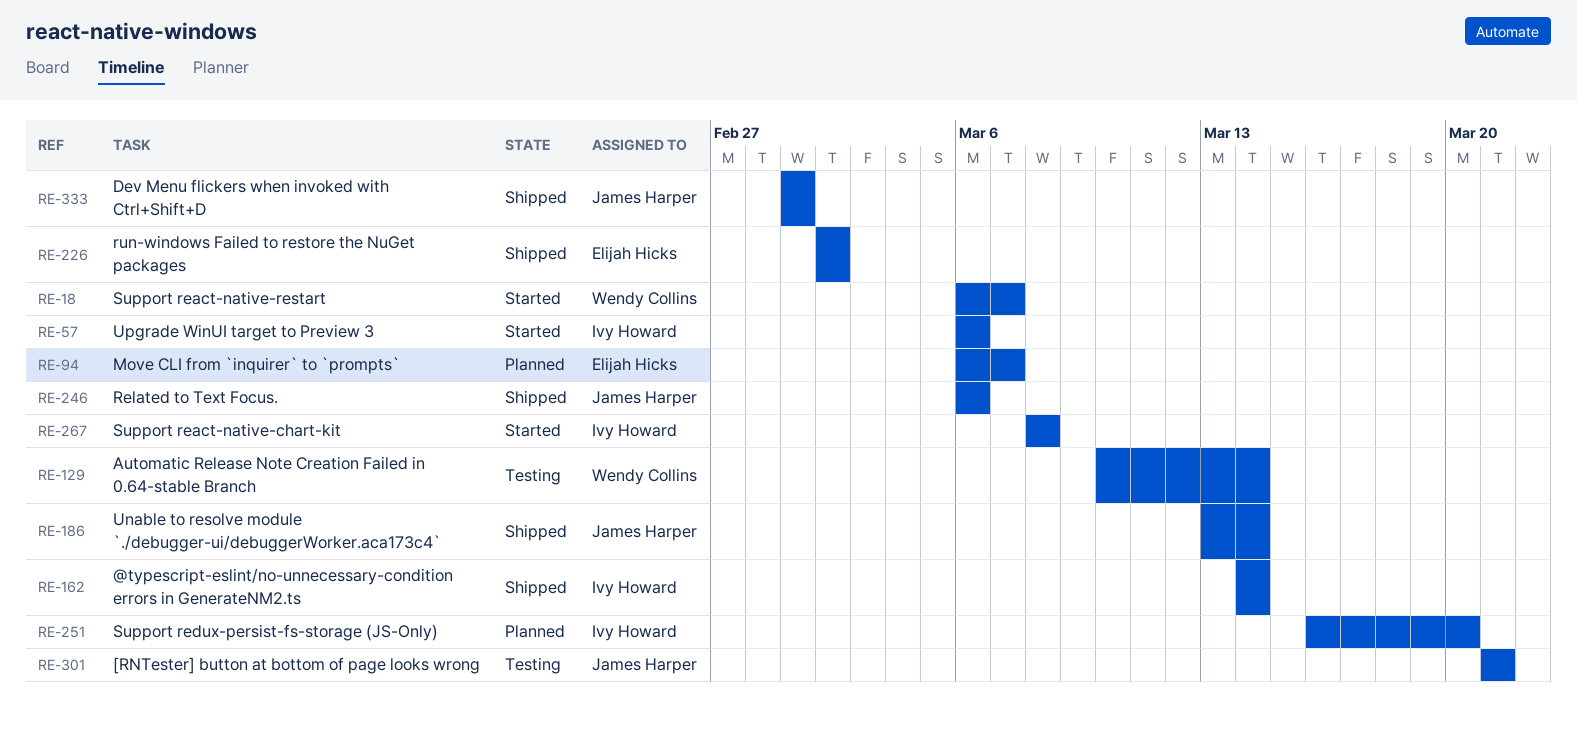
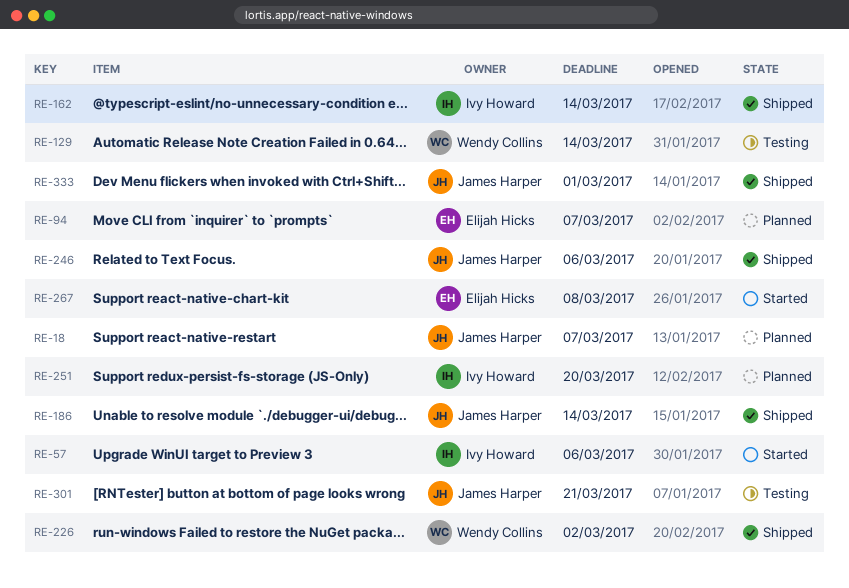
RE-18, status: Started -> Planned
RE-18, owner: Wendy Collins -> James Harper
RE-226, owner: Elijah Hicks -> Wendy Collins
RE-267, owner: Ivy Howard -> Elijah Hicks

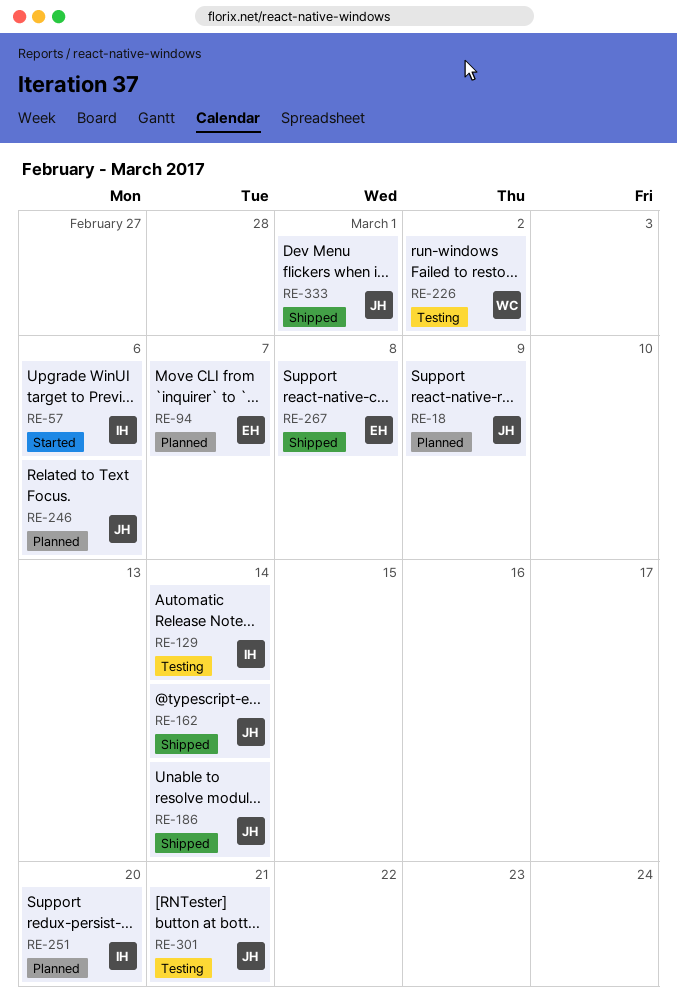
RE-18, due: Mar 7 -> Mar 9
RE-129, owner: Wendy Collins -> Ivy Howard
RE-162, owner: Ivy Howard -> James Harper
RE-226, status: Shipped -> Testing
RE-246, status: Shipped -> Planned
RE-267, status: Started -> Shipped

